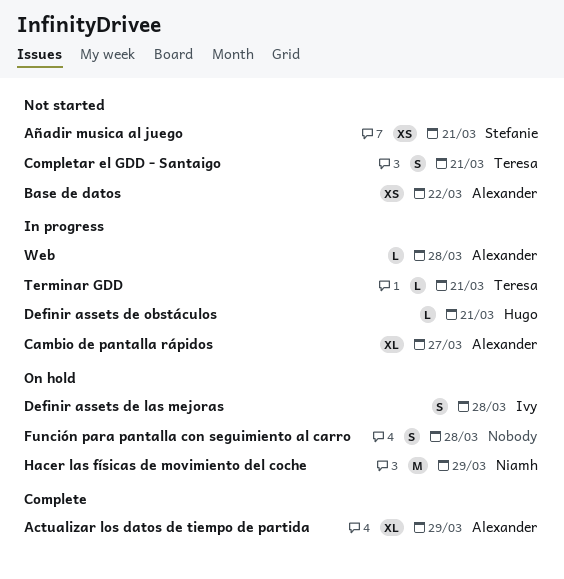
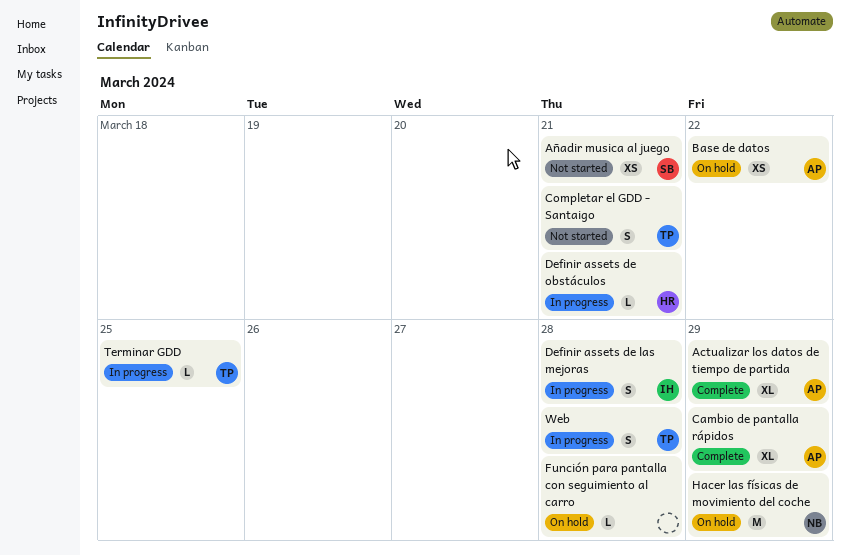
Base de datos, status: Not started -> On hold
Cambio de pantalla rápidos, status: In progress -> Complete
Cambio de pantalla rápidos, due: Mar 27 -> Mar 29
Definir assets de las mejoras, status: On hold -> In progress
Función para pantalla con seguimiento al carro, estimate: S -> L
Terminar GDD, due: Mar 21 -> Mar 25
Web, owner: Alexander -> Teresa
Web, estimate: L -> S

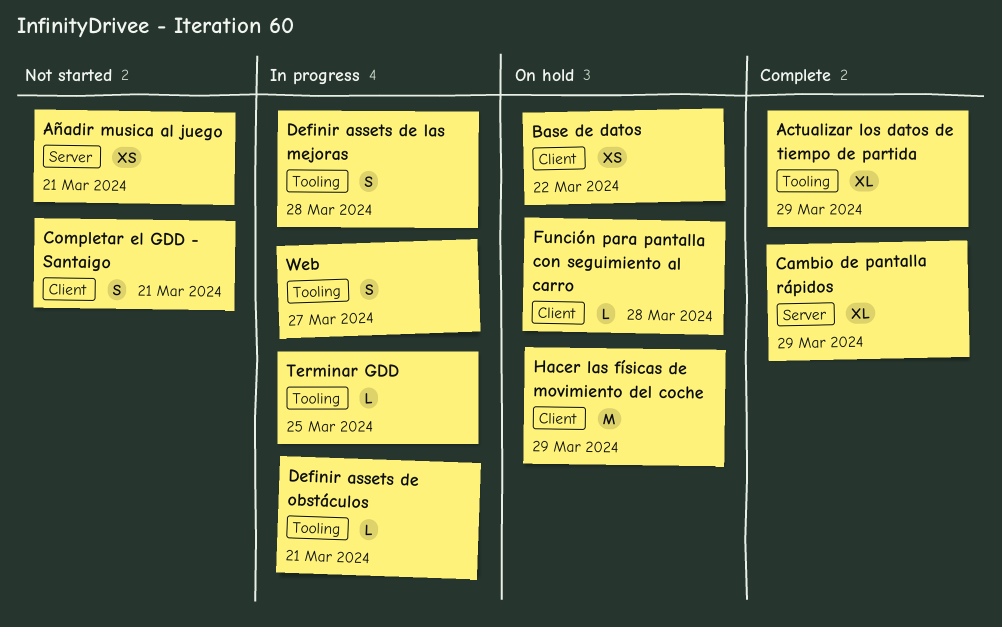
Web, due: Mar 28 -> Mar 27

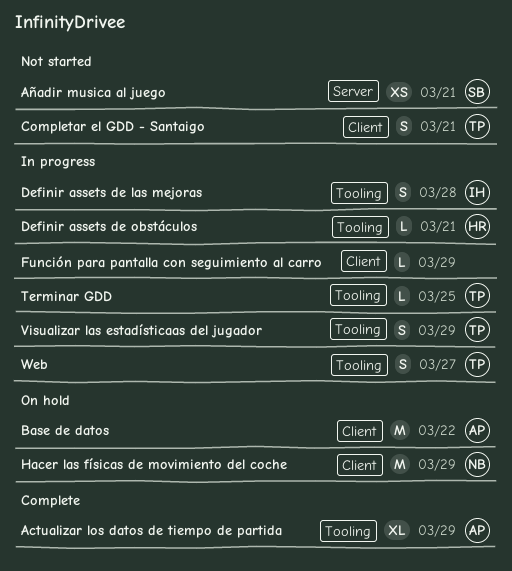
Base de datos, estimate: XS -> M
Cambio de pantalla rápidos: present -> none
Función para pantalla con seguimiento al carro, status: On hold -> In progress
Función para pantalla con seguimiento al carro, due: Mar 28 -> Mar 29
Visualizar las estadísticaas del jugador: none -> present

